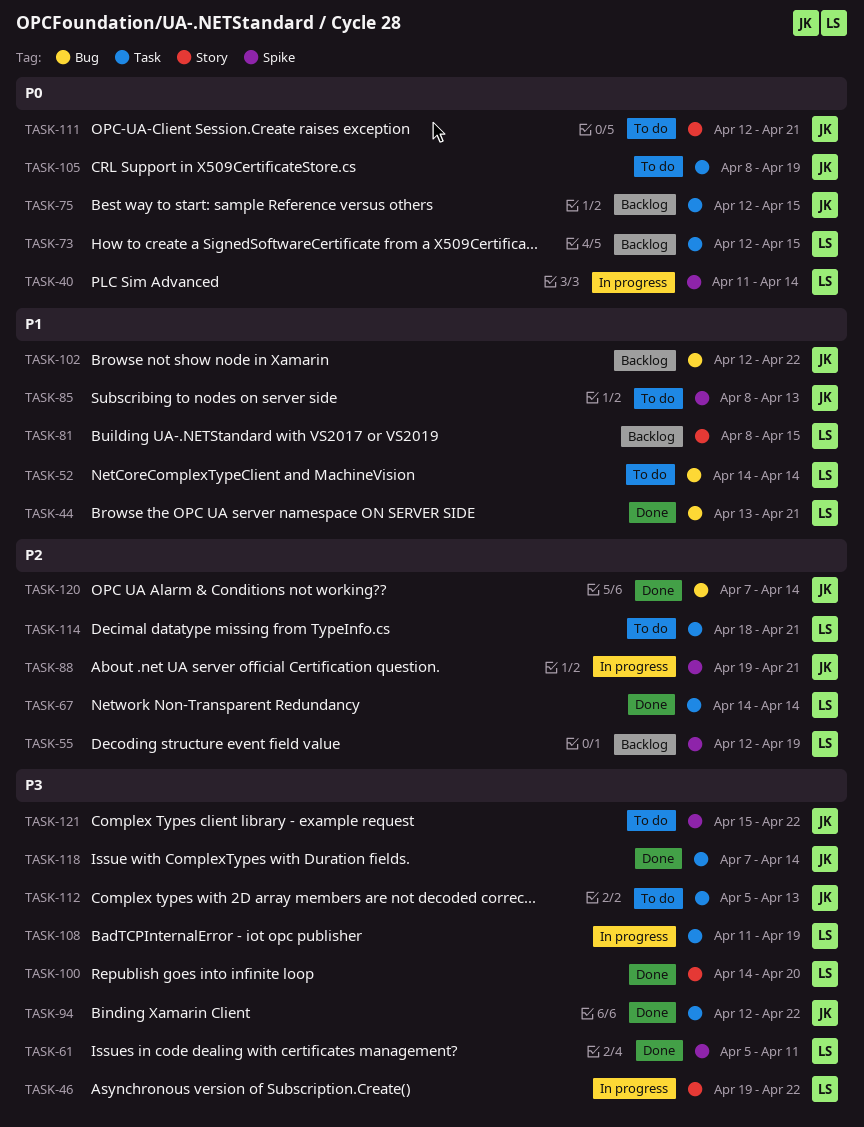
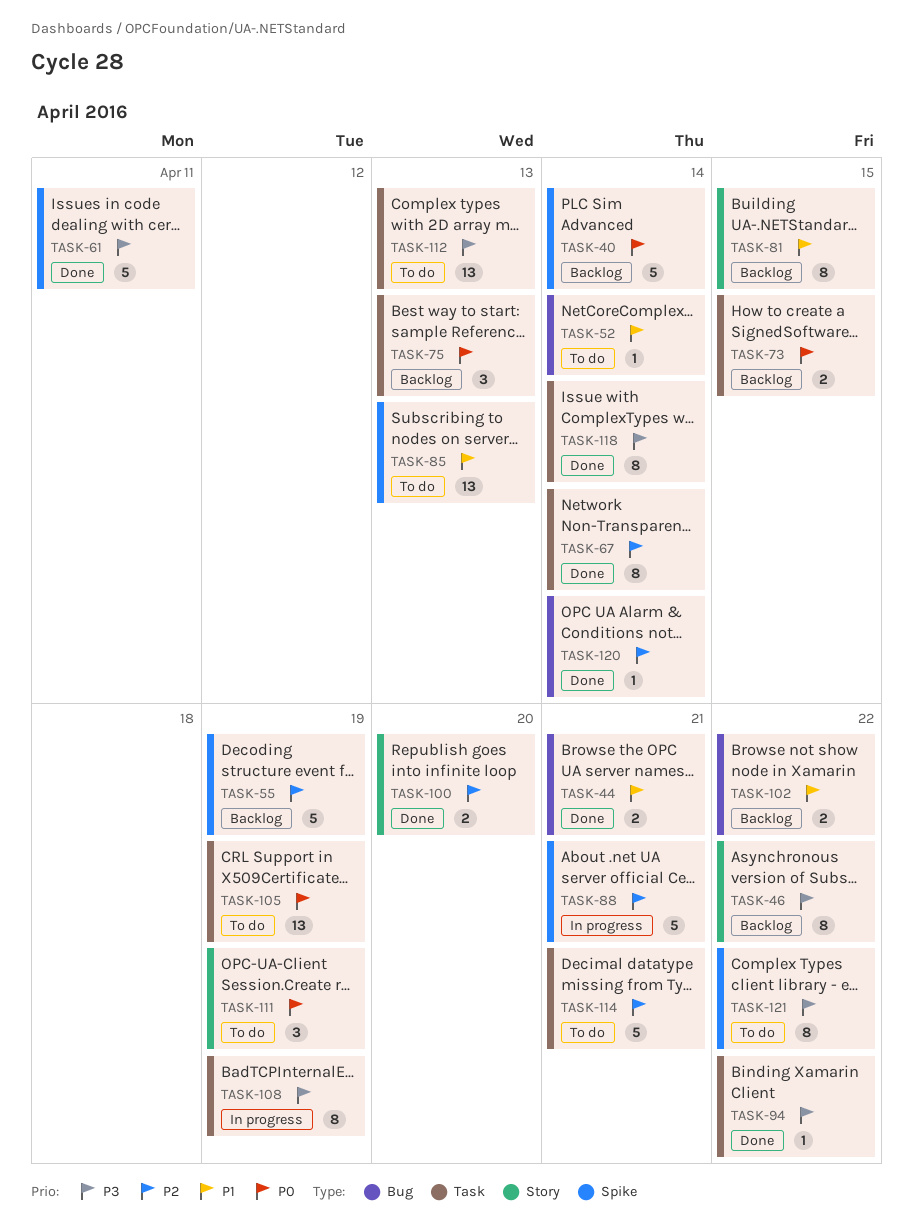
TASK-40, status: In progress -> Backlog
TASK-46, status: In progress -> Backlog
TASK-75, due: Apr 15 -> Apr 13
TASK-100, priority: P3 -> P2
TASK-111, due: Apr 21 -> Apr 19

